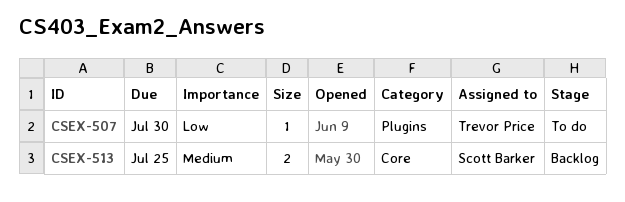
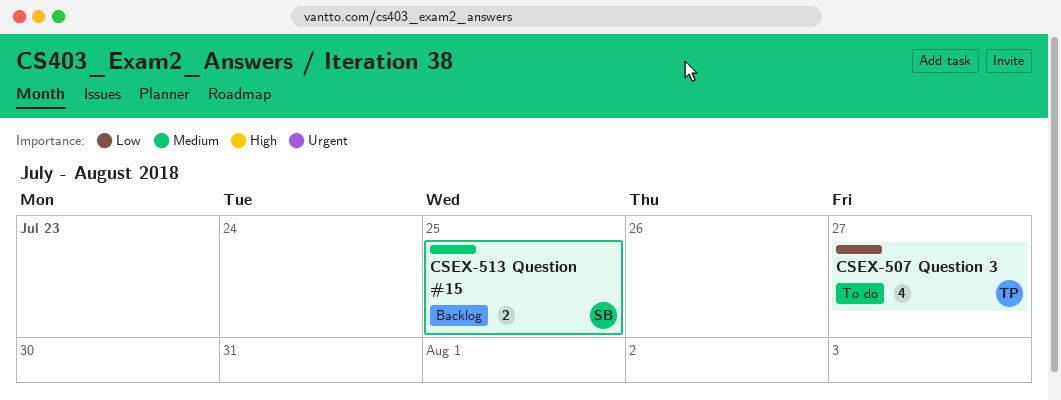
CSEX-507, estimate: 1 -> 4
CSEX-507, due: Jul 30 -> Jul 27

